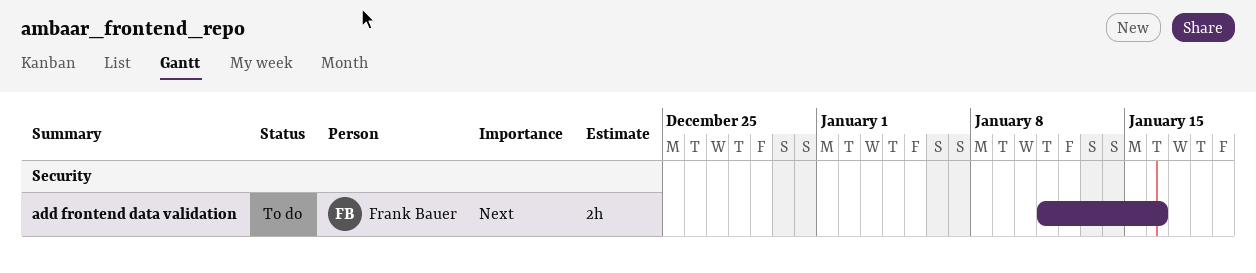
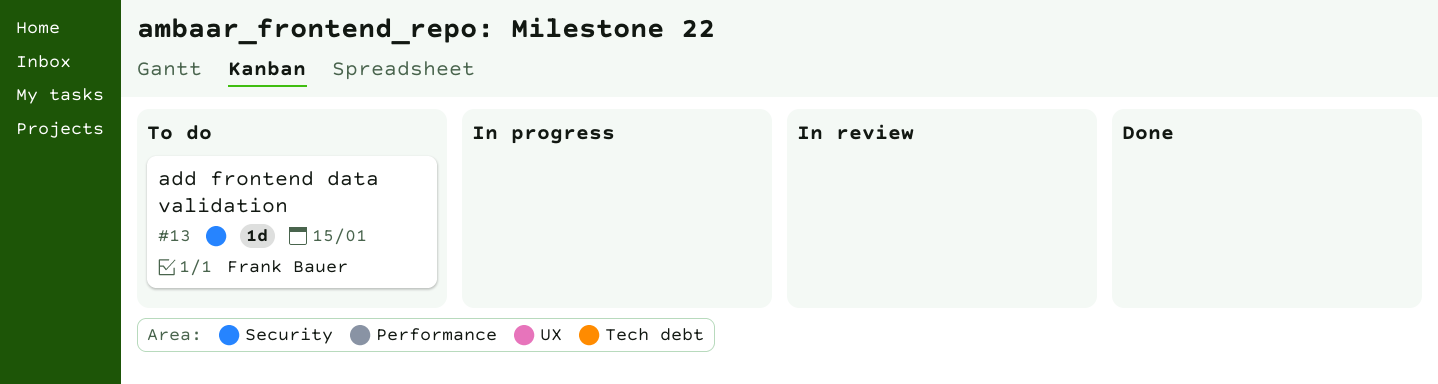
add frontend data validation, estimate: 2h -> 1d
add frontend data validation, due: Jan 16 -> Jan 15

